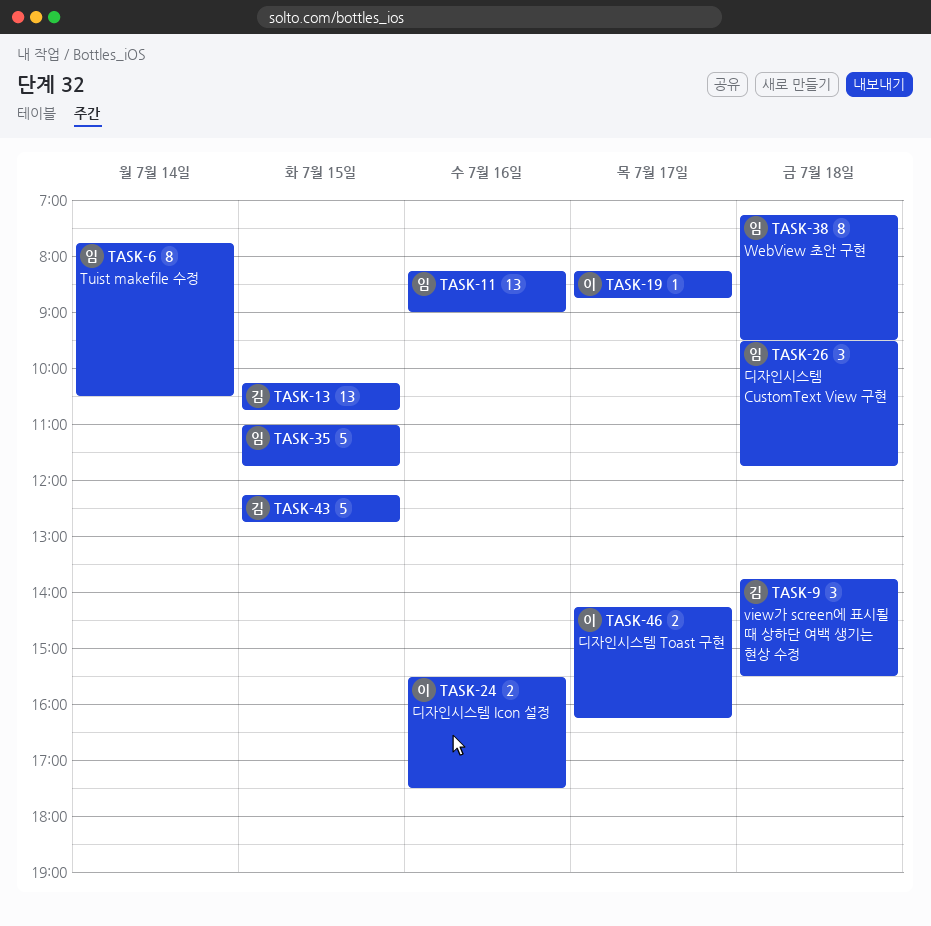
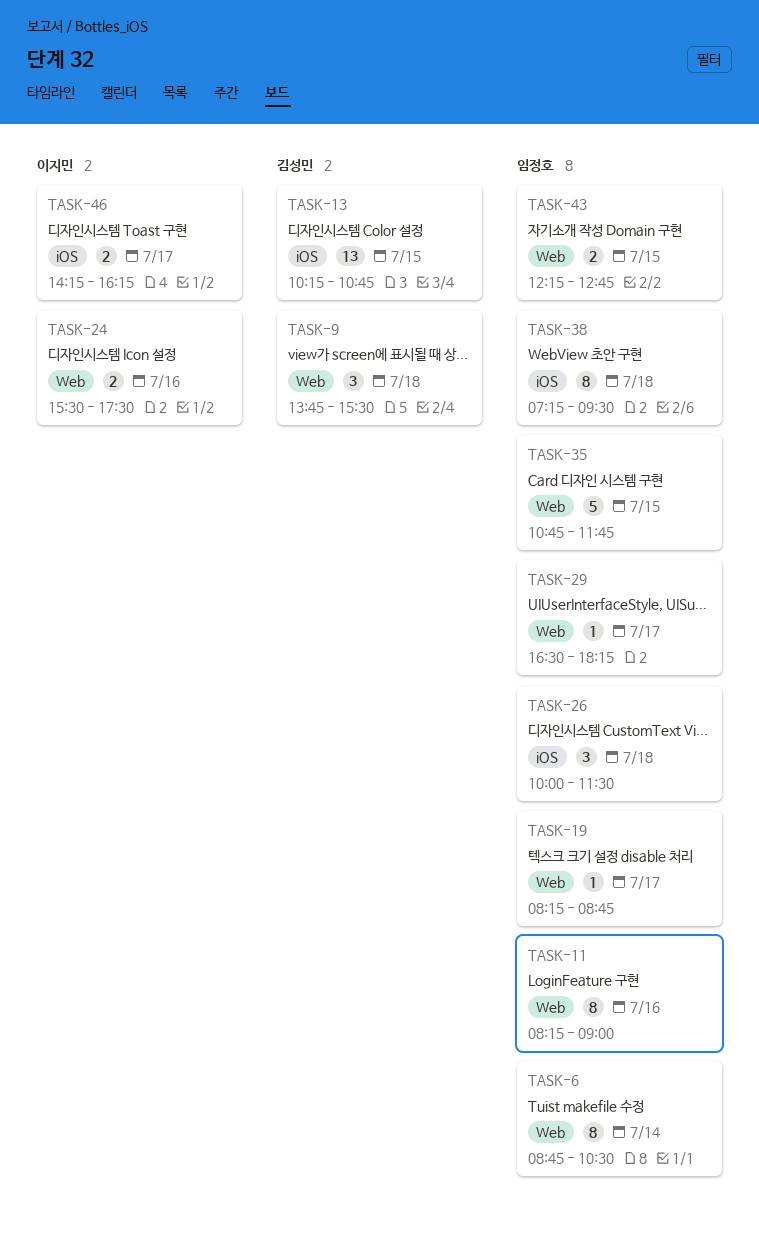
TASK-6, begins: 07:45 -> 08:45
TASK-11, estimate: 13 -> 8
TASK-19, owner: 이지민 -> 임정호
TASK-26, begins: 09:30 -> 10:00
TASK-26, ends: 11:45 -> 11:30
TASK-29: none -> present
TASK-35, begins: 11:00 -> 10:45
TASK-43, owner: 김성민 -> 임정호
TASK-43, estimate: 5 -> 2

